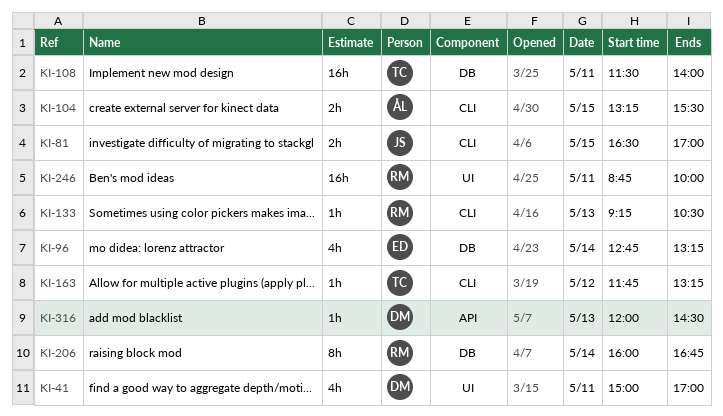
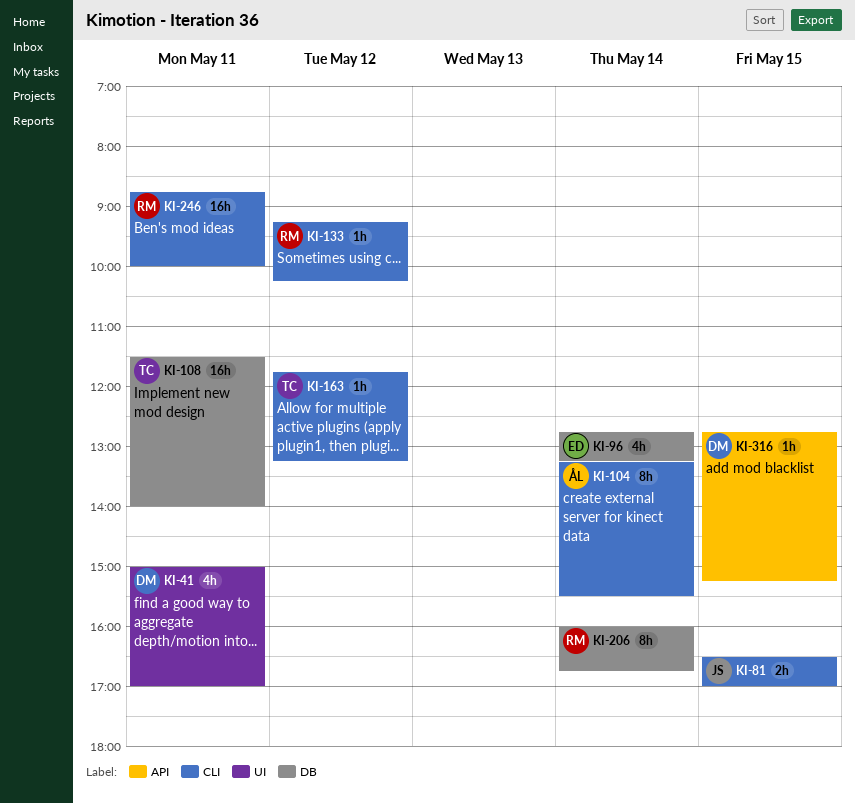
KI-104, estimate: 2h -> 8h
KI-104, day: May 15 -> May 14
KI-133, day: May 13 -> May 12
KI-133, ends: 10:30 -> 10:15
KI-246, label: UI -> CLI
KI-316, day: May 13 -> May 15
KI-316, begins: 12:00 -> 12:45
KI-316, ends: 14:30 -> 15:15

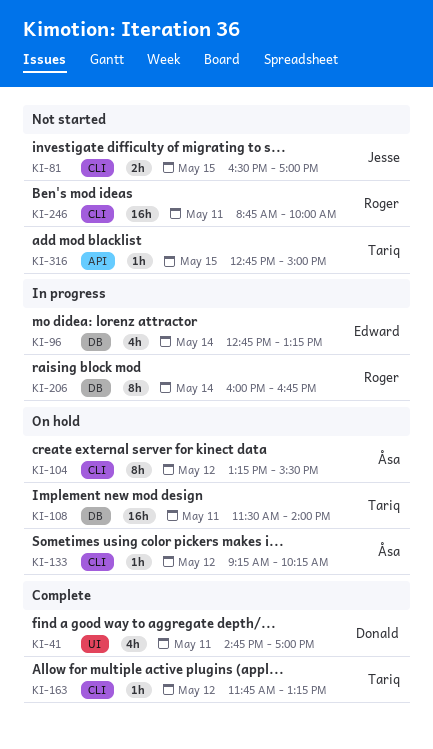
KI-41, begins: 15:00 -> 14:45
KI-104, day: May 14 -> May 12
KI-133, owner: Roger -> Åsa
KI-316, owner: Donald -> Tariq
KI-316, ends: 15:15 -> 15:00

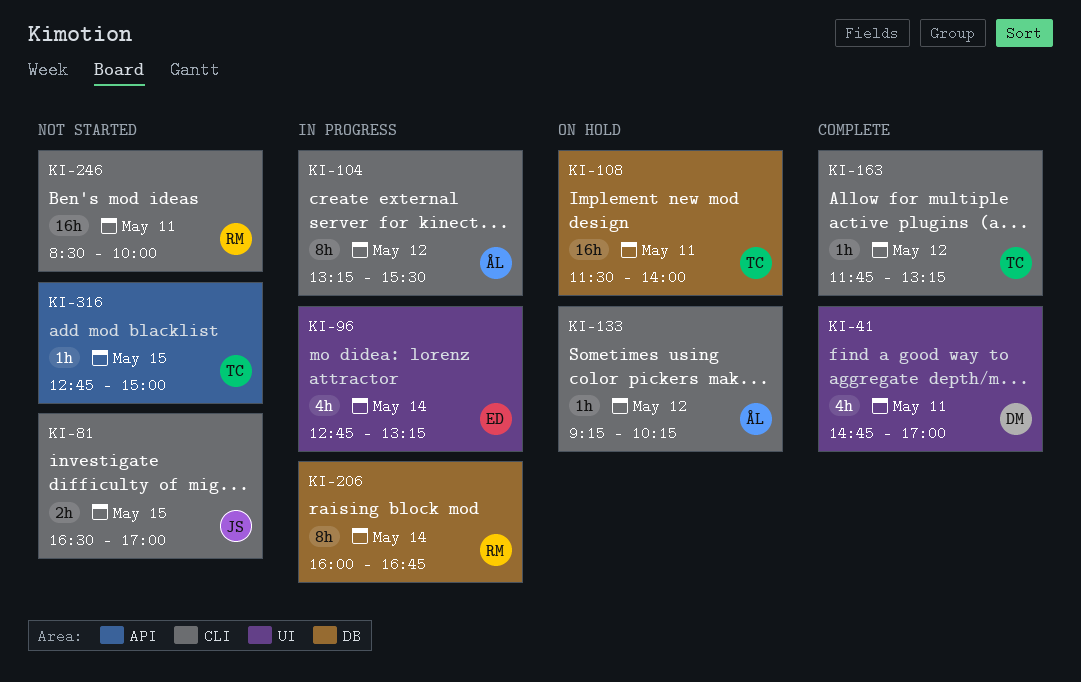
KI-96, label: DB -> UI
KI-104, status: On hold -> In progress
KI-246, begins: 08:45 -> 08:30

